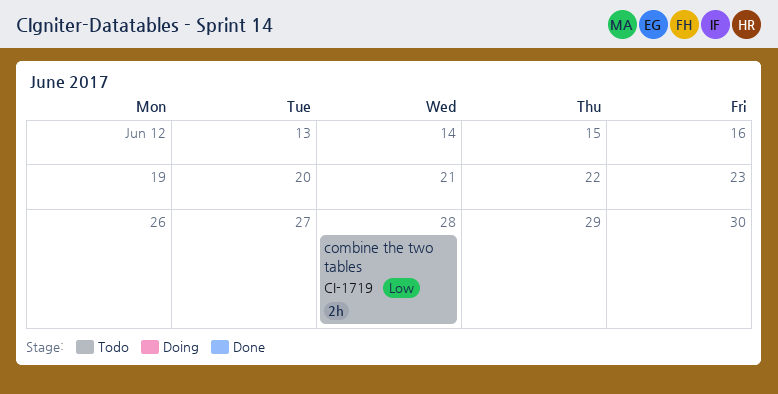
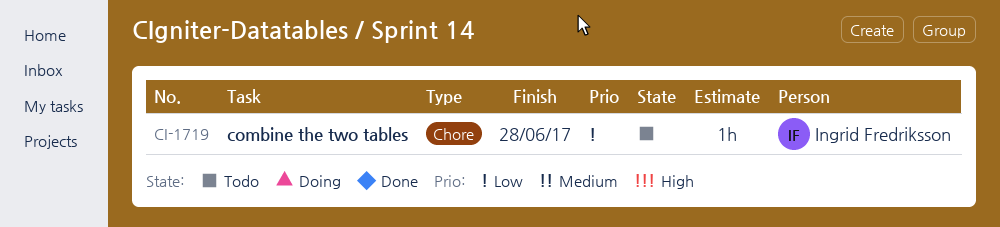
CI-1719, estimate: 2h -> 1h

